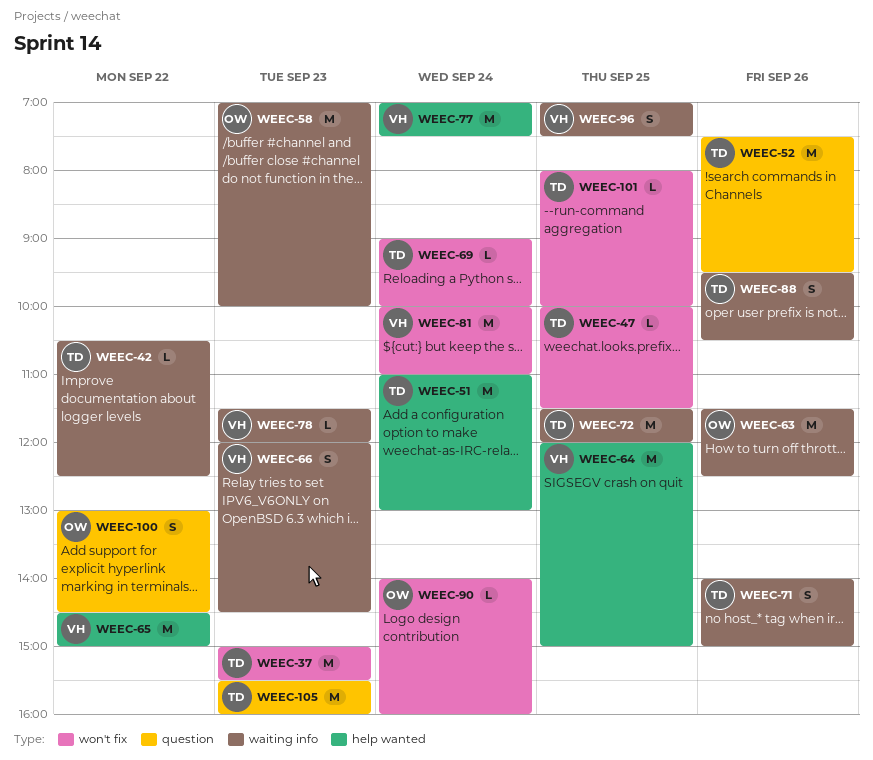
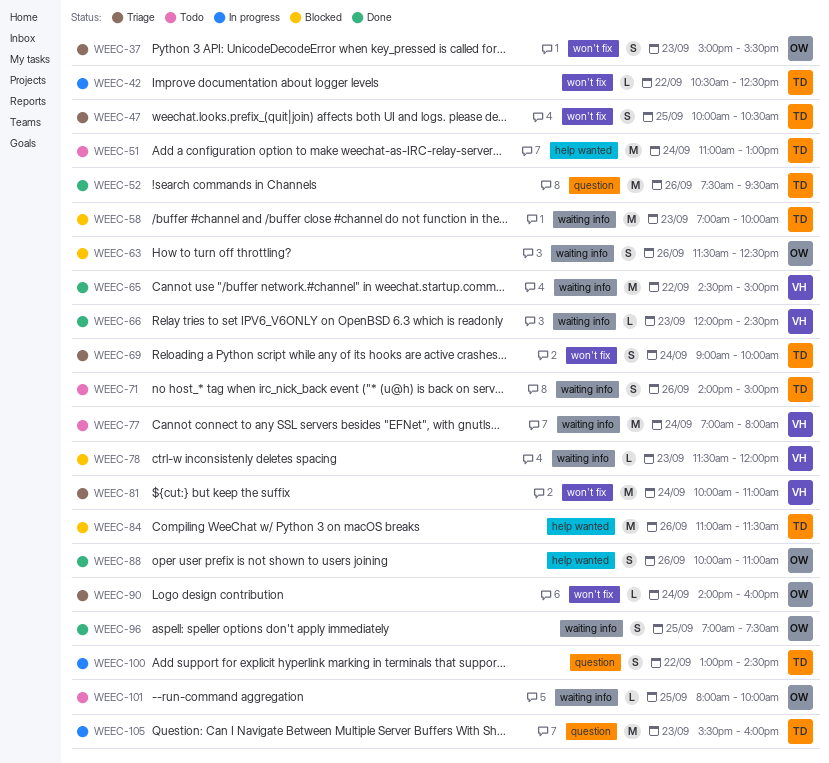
WEEC-37, owner: TD -> OW
WEEC-37, estimate: M -> S
WEEC-42, label: waiting info -> won't fix
WEEC-47, estimate: L -> S
WEEC-47, ends: 11:30 -> 10:30
WEEC-58, owner: OW -> TD
WEEC-63, estimate: M -> S
WEEC-64: present -> none
WEEC-65, label: help wanted -> waiting info
WEEC-66, estimate: S -> L
WEEC-69, estimate: L -> S
WEEC-72: present -> none
WEEC-77, label: help wanted -> waiting info
WEEC-77, ends: 07:30 -> 08:00
WEEC-84: none -> present
WEEC-88, owner: TD -> OW
WEEC-88, label: waiting info -> help wanted
WEEC-88, begins: 09:30 -> 10:00
WEEC-88, ends: 10:30 -> 11:00
WEEC-96, owner: VH -> OW
WEEC-100, owner: OW -> TD
WEEC-101, owner: TD -> OW
WEEC-101, label: won't fix -> waiting info

